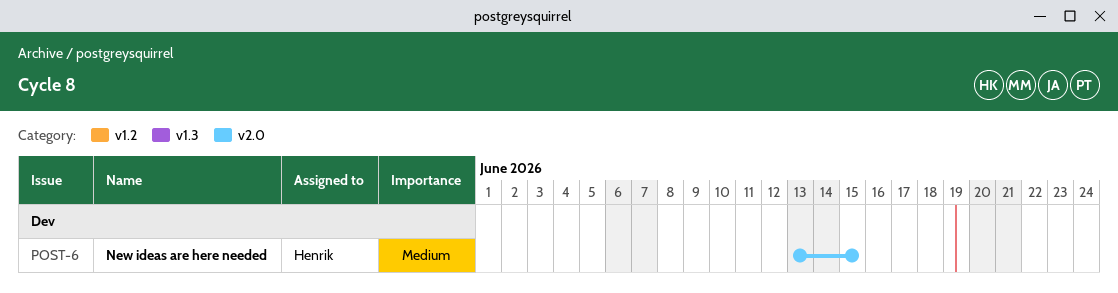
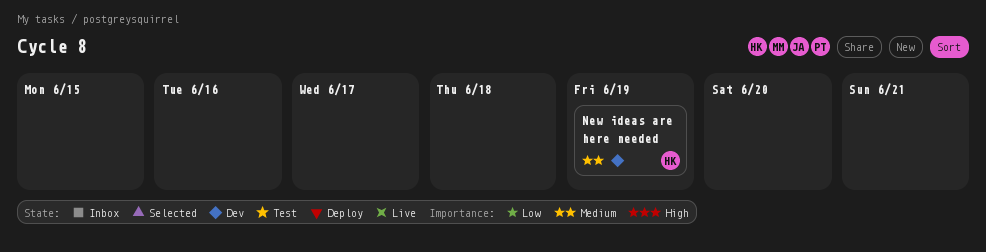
New ideas are here needed, due: Jun 15 -> Jun 19

